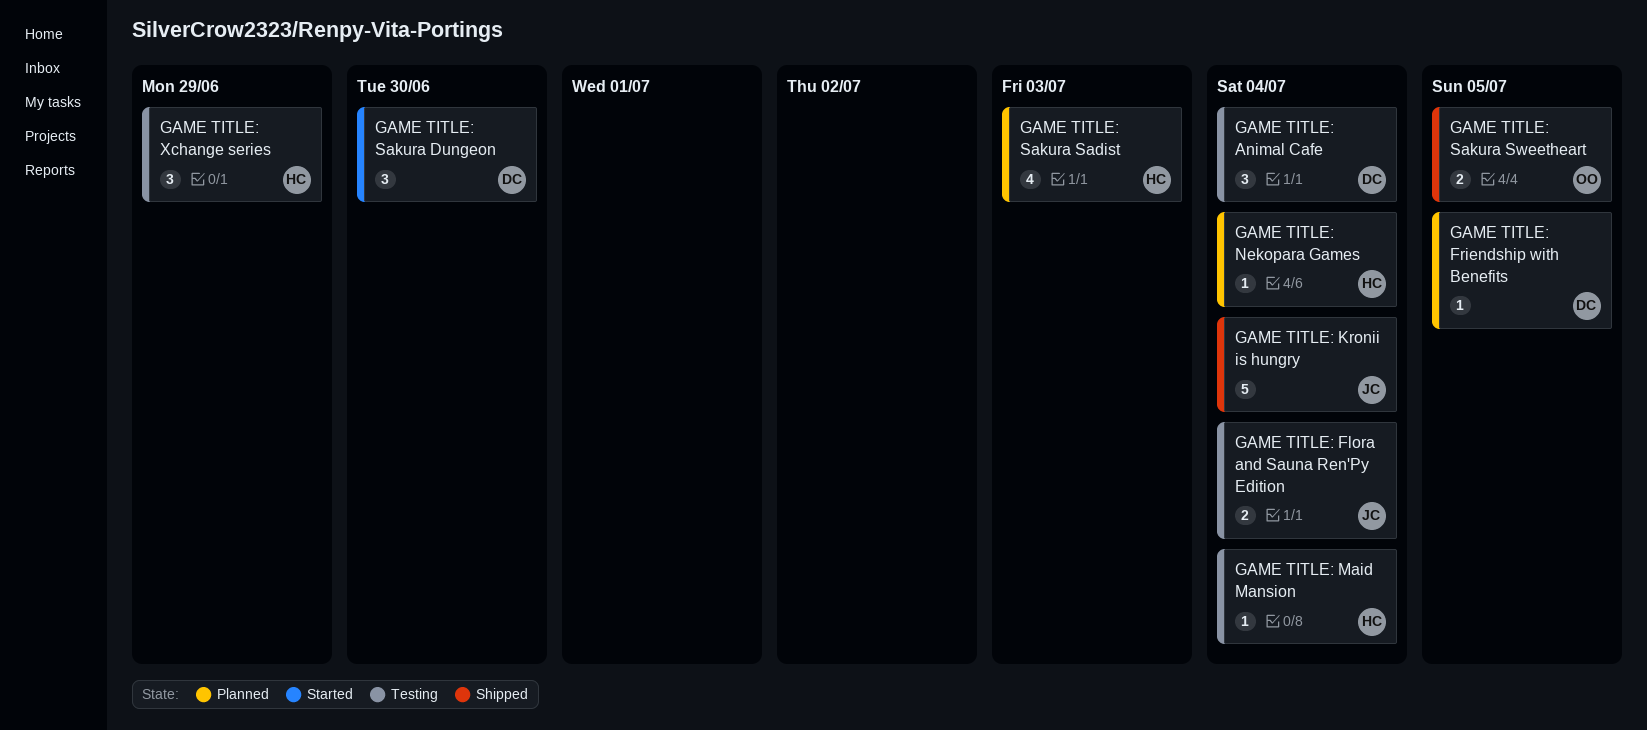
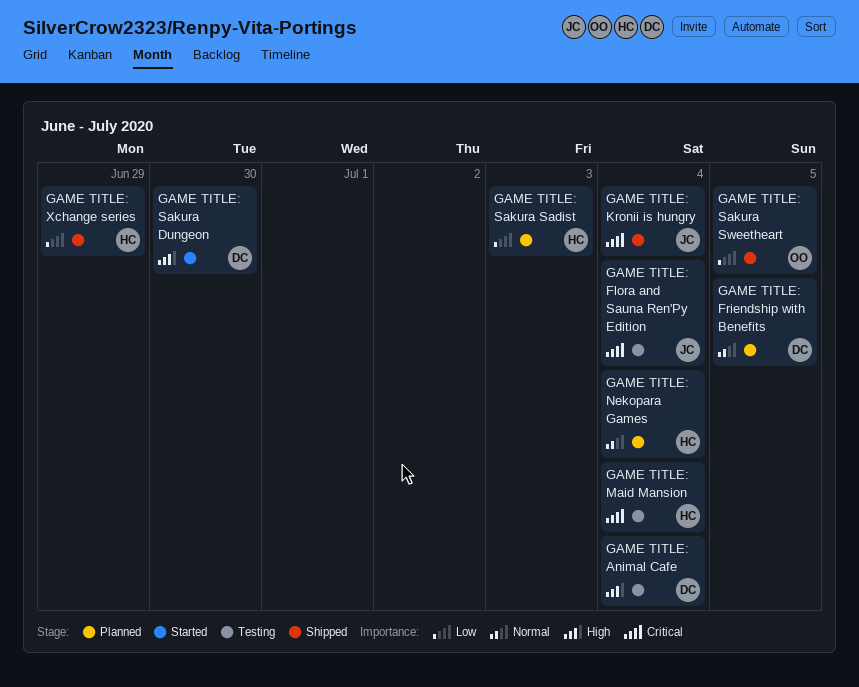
GAME TITLE: Xchange series, status: Testing -> Shipped

